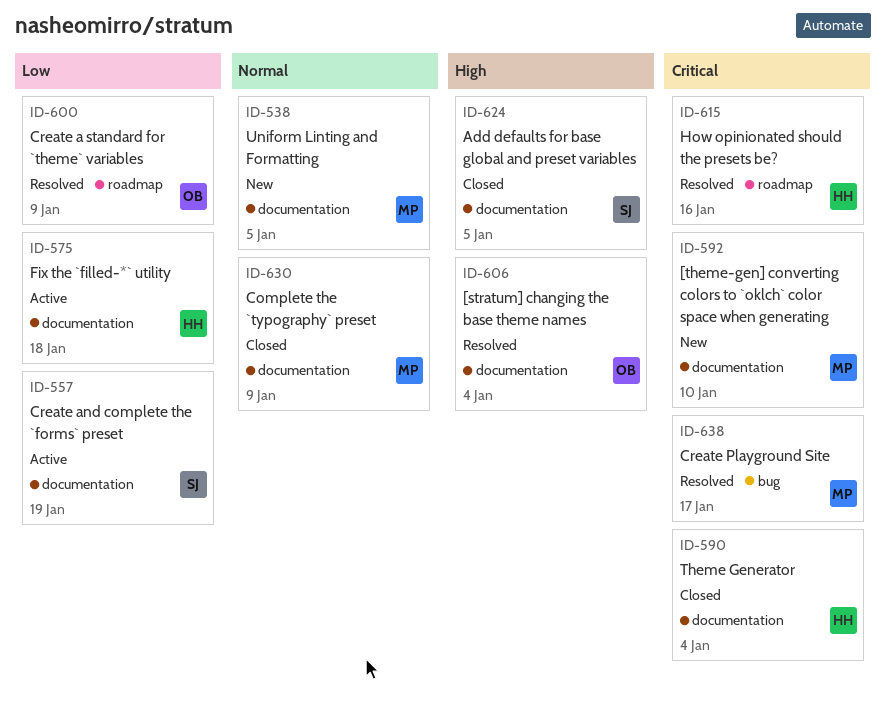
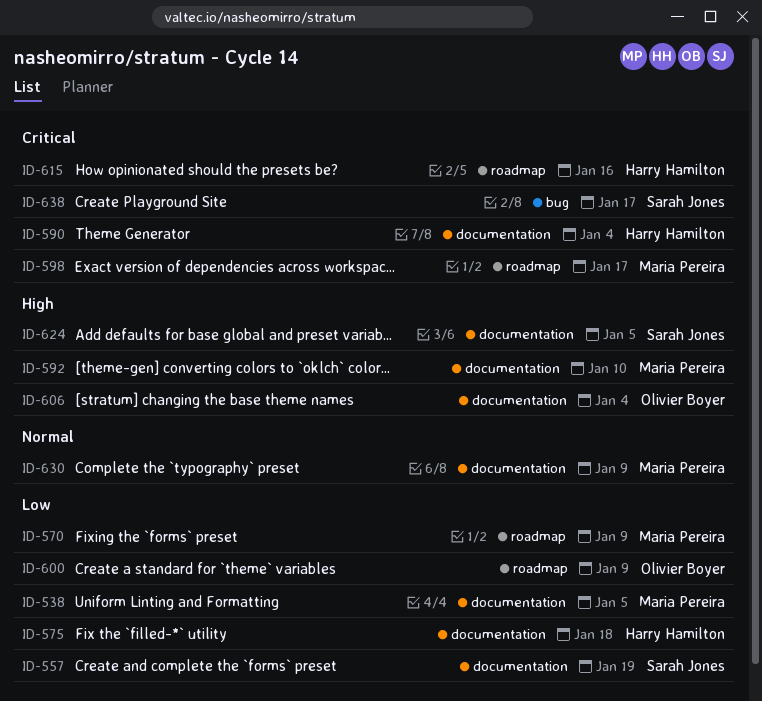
ID-538, priority: Normal -> Low
ID-570: none -> present
ID-592, priority: Critical -> High
ID-598: none -> present
ID-638, owner: Maria Pereira -> Sarah Jones

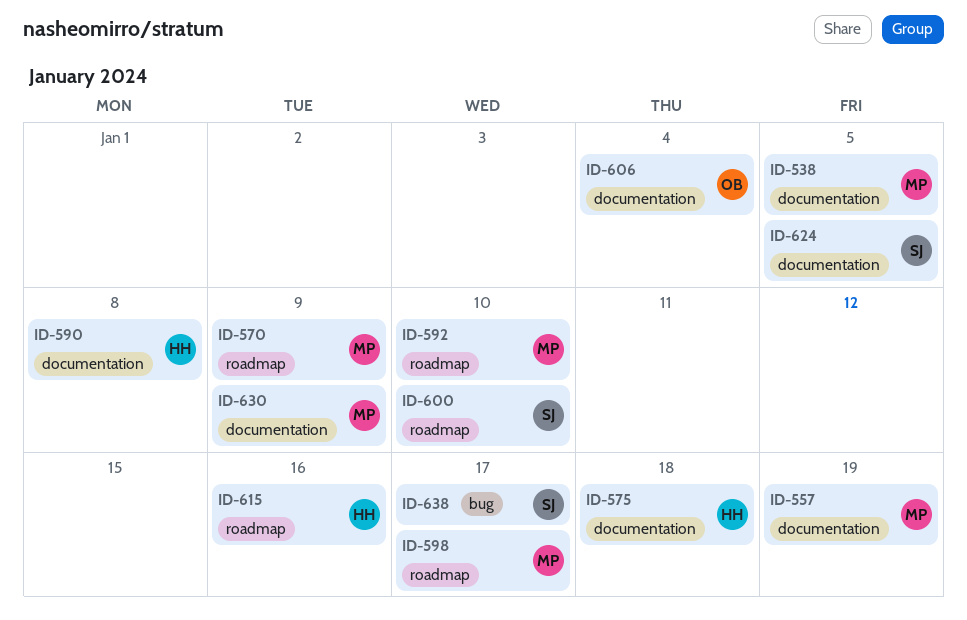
ID-557, owner: Sarah Jones -> Maria Pereira
ID-590, due: Jan 4 -> Jan 8
ID-592, label: documentation -> roadmap
ID-600, owner: Olivier Boyer -> Sarah Jones
ID-600, due: Jan 9 -> Jan 10

